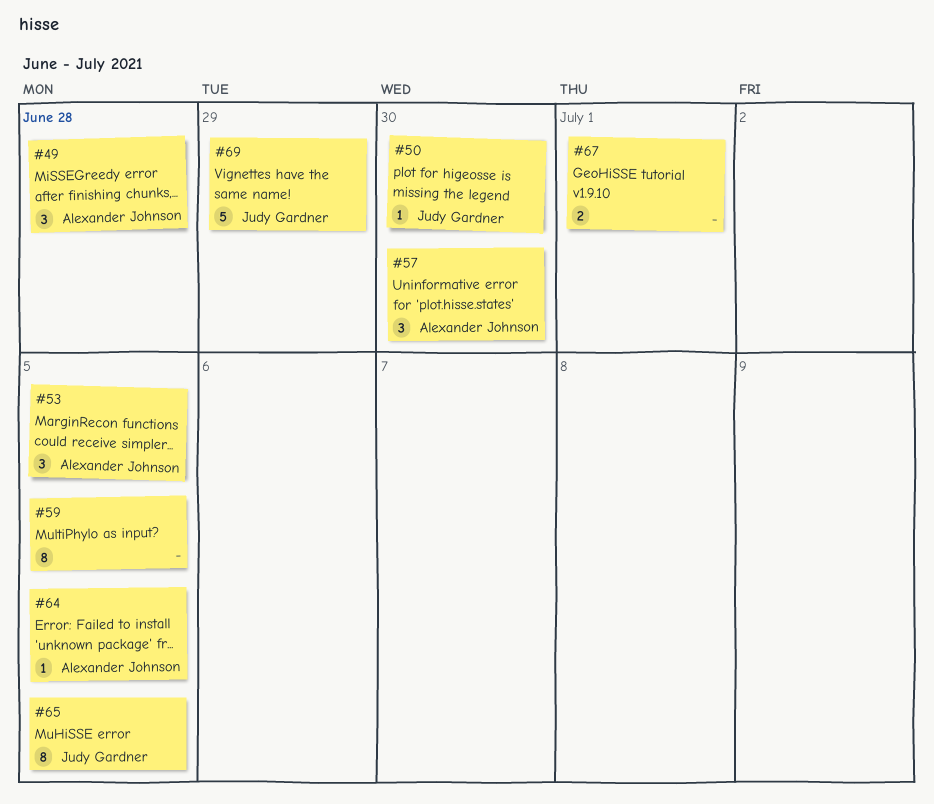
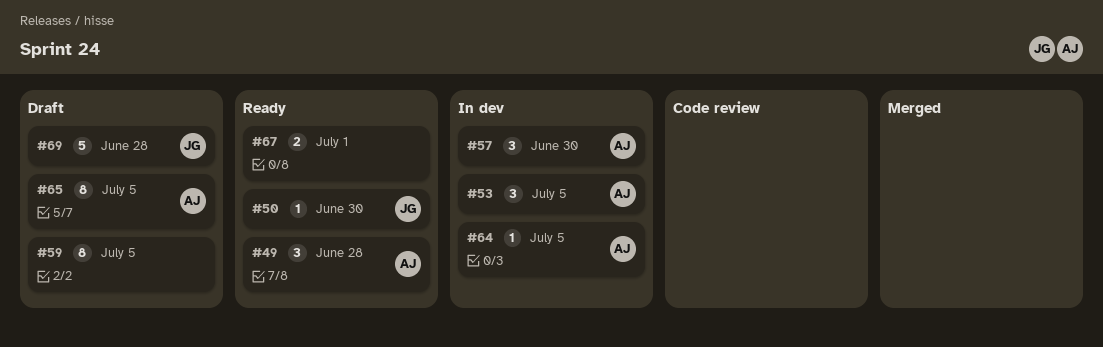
#65, owner: Judy Gardner -> Alexander Johnson
#69, due: Jun 29 -> Jun 28

